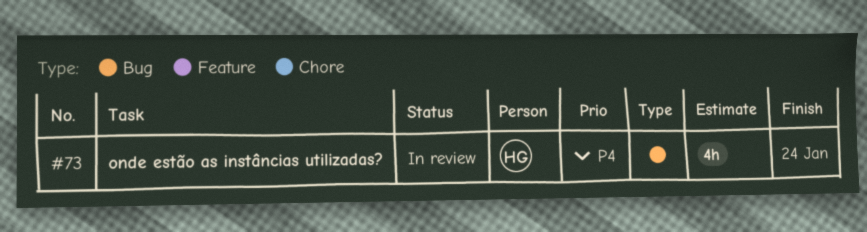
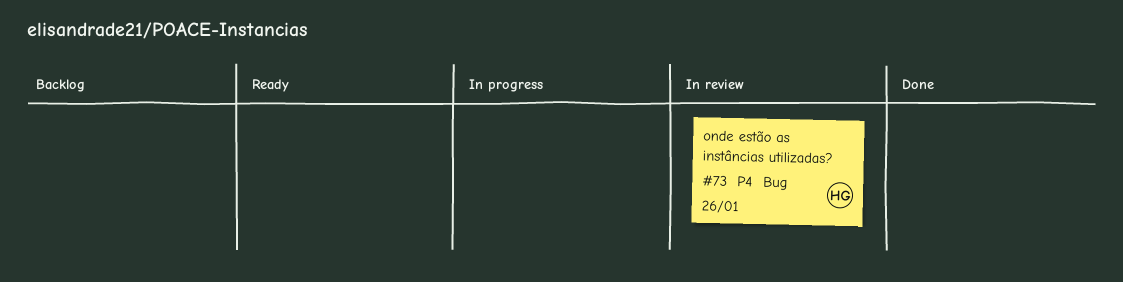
#73, due: Jan 24 -> Jan 26

